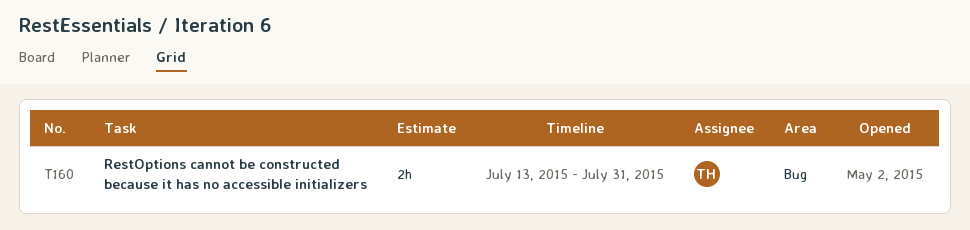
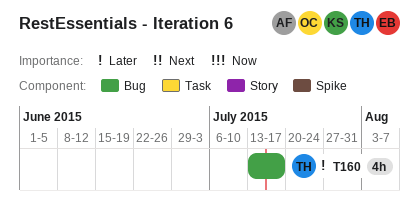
T160, estimate: 2h -> 4h
T160, due: Jul 31 -> Jul 17

